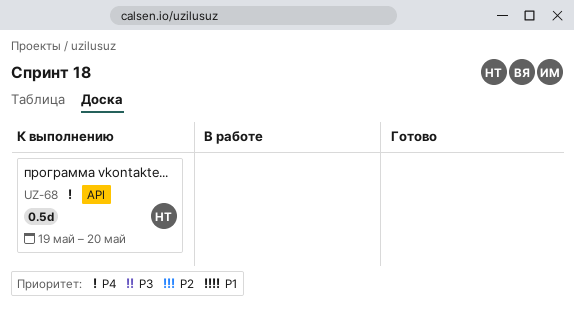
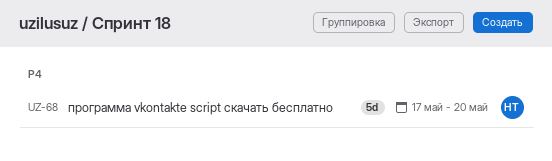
UZ-68, estimate: 0.5d -> 5d
UZ-68, start: May 19 -> May 17

